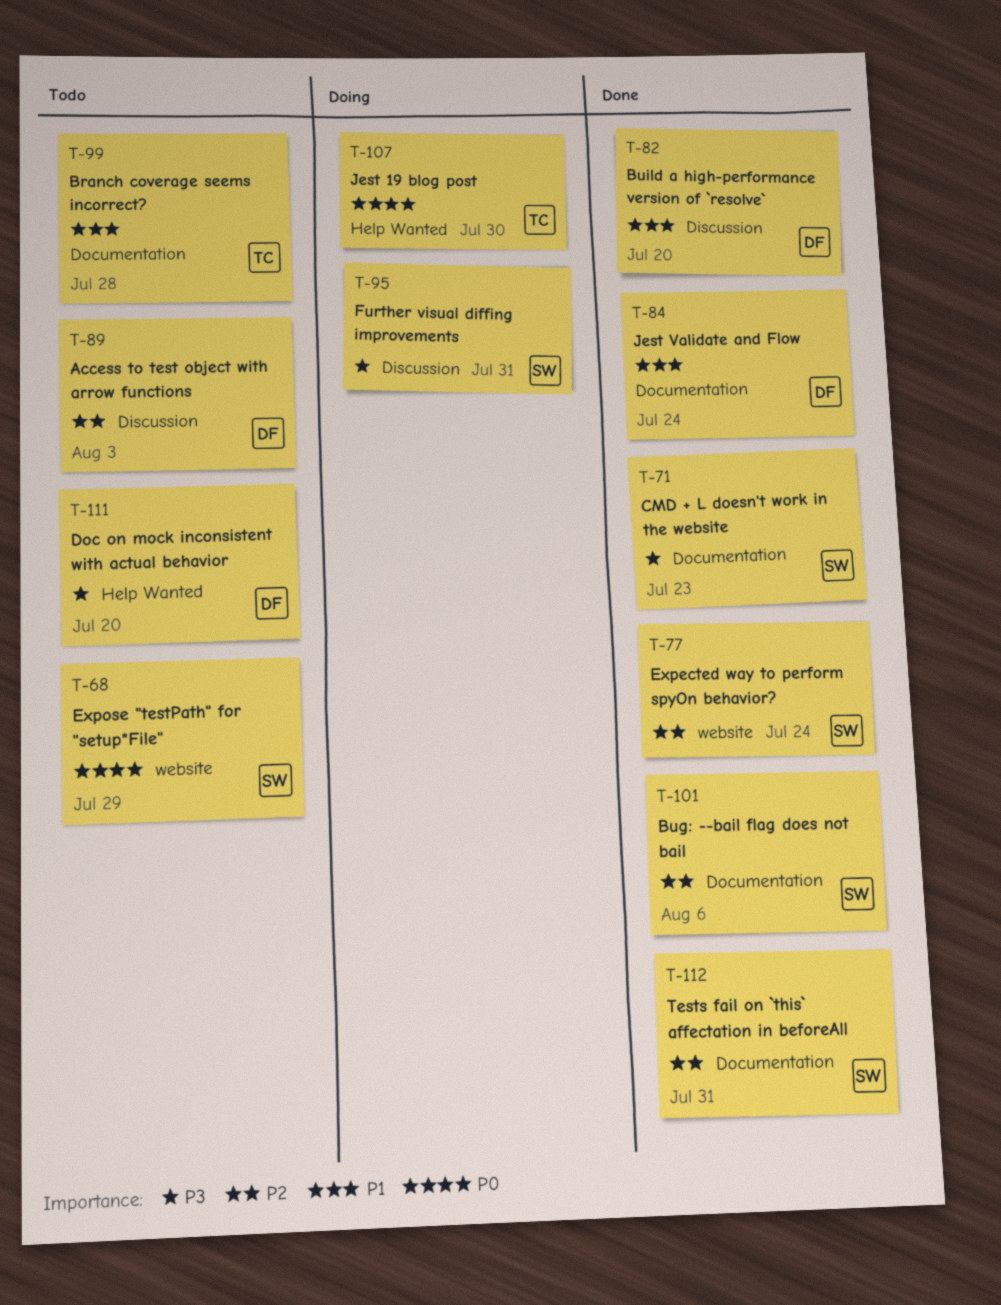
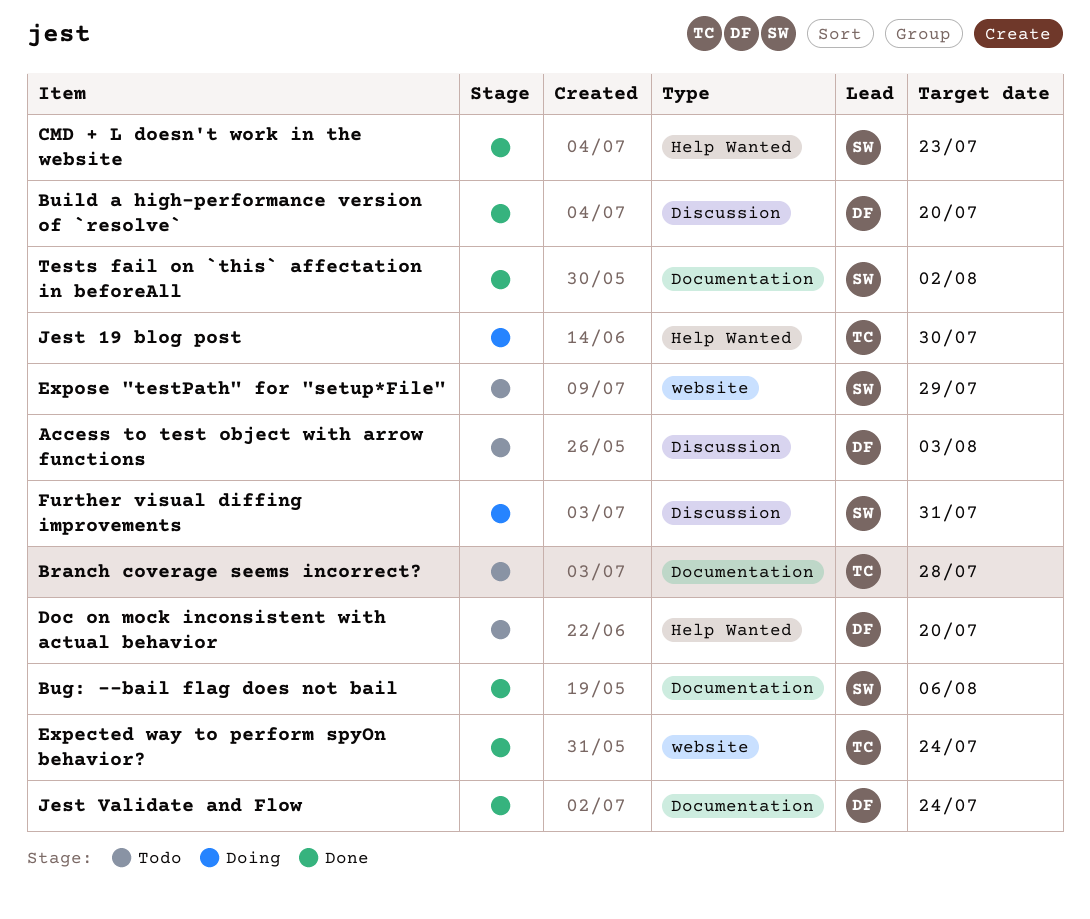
CMD + L doesn't work in the website, label: Documentation -> Help Wanted
Expected way to perform spyOn behavior?, owner: SW -> TC
Tests fail on `this` affectation in beforeAll, due: Jul 31 -> Aug 2

